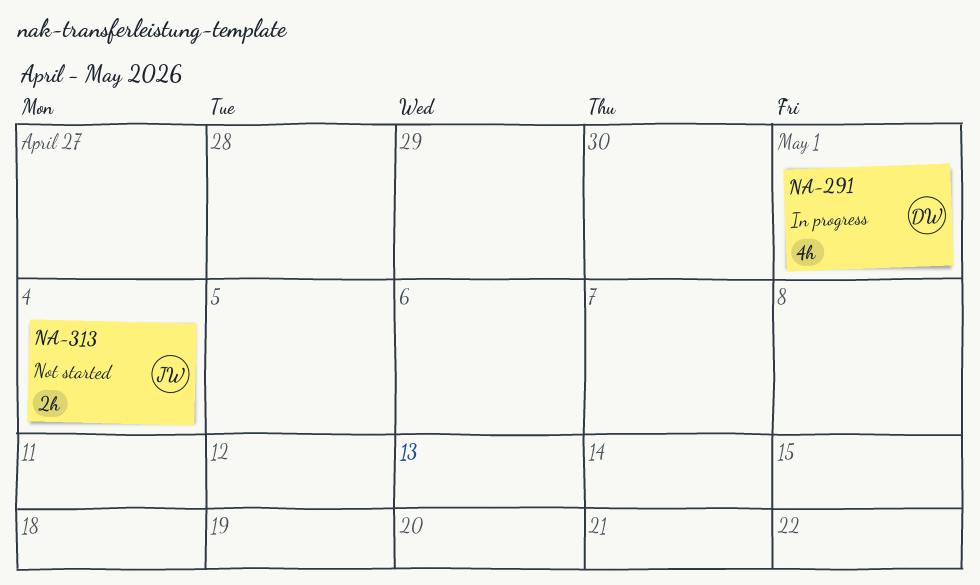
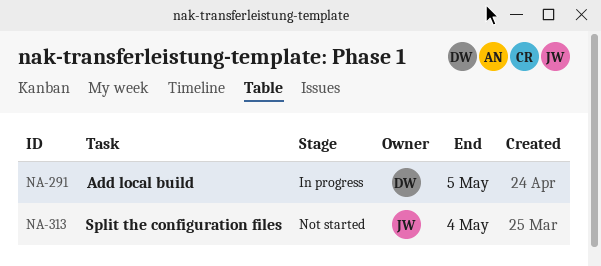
NA-291, due: May 1 -> May 5

